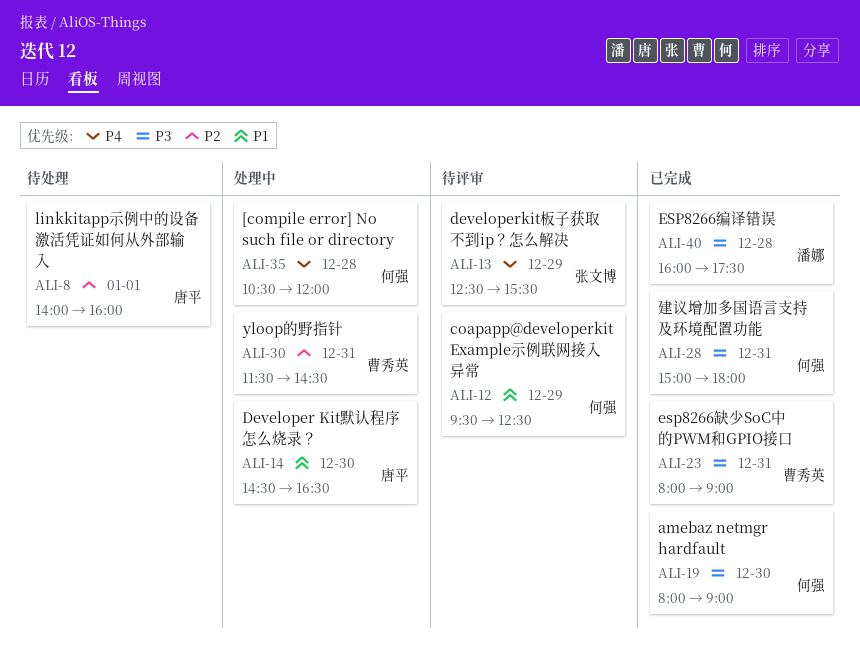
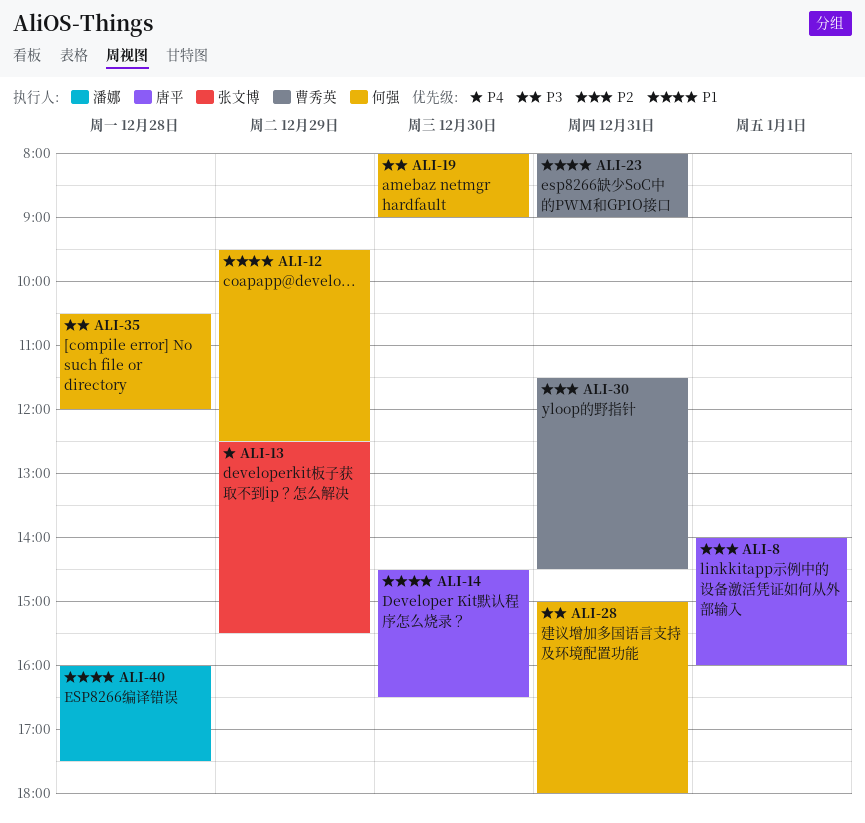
ALI-23, priority: P3 -> P1
ALI-35, priority: P4 -> P3
ALI-40, priority: P3 -> P1

